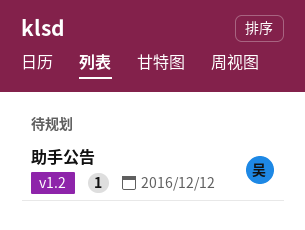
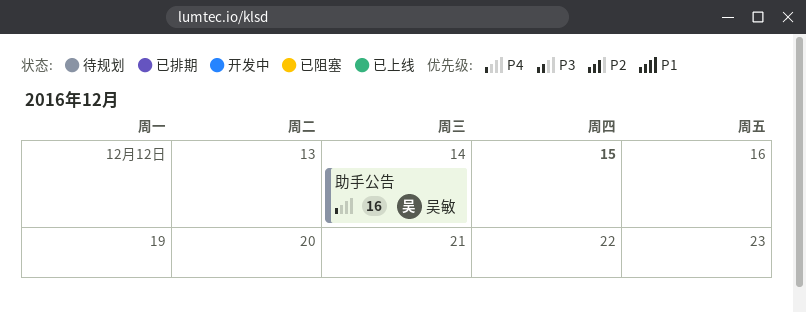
助手公告, estimate: 1 -> 16
助手公告, due: Dec 12 -> Dec 14

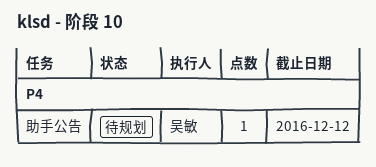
助手公告, estimate: 16 -> 1
助手公告, due: Dec 14 -> Dec 12

